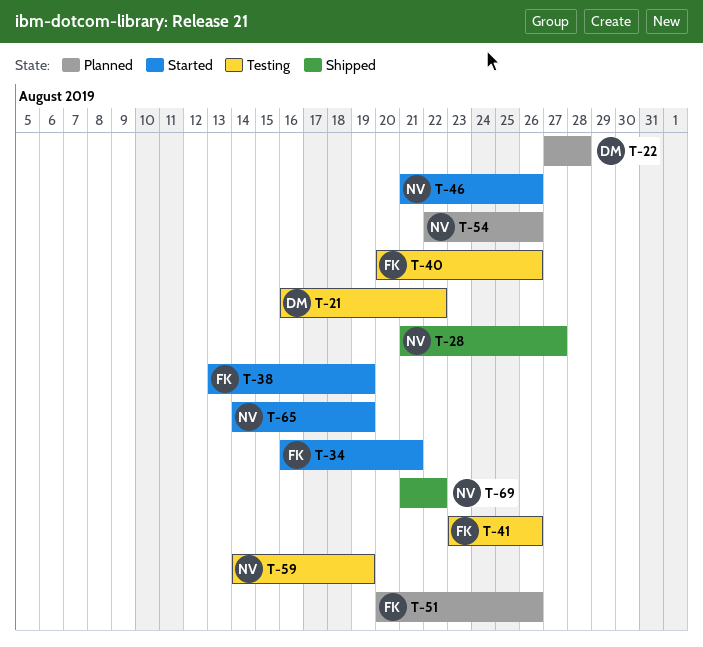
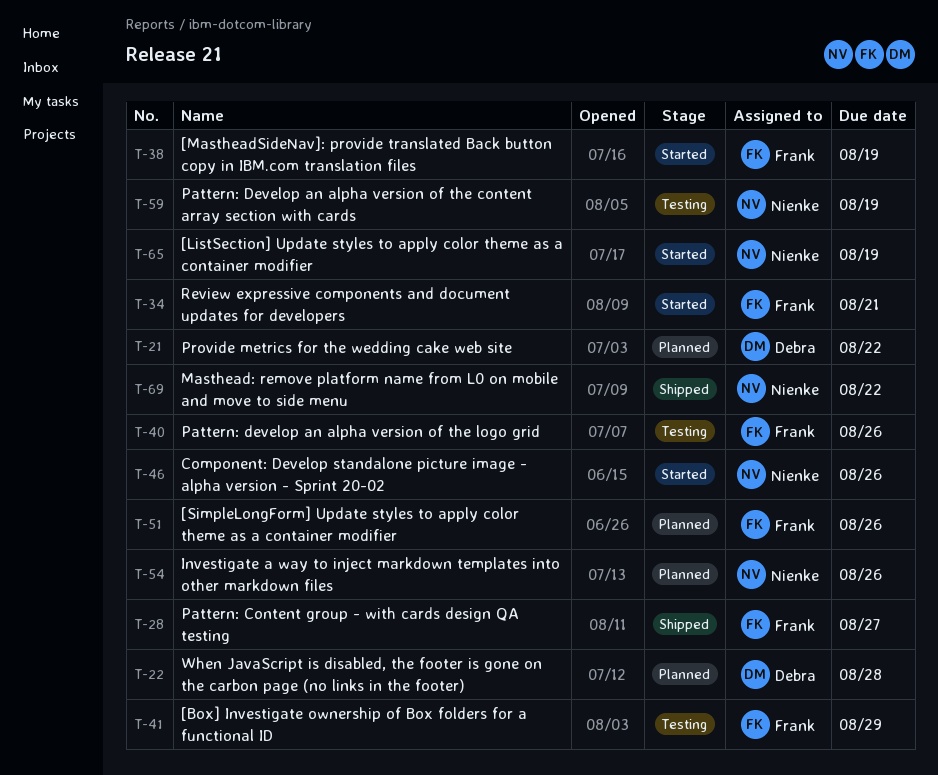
T-21, status: Testing -> Planned
T-28, owner: Nienke -> Frank
T-41, due: Aug 26 -> Aug 29

